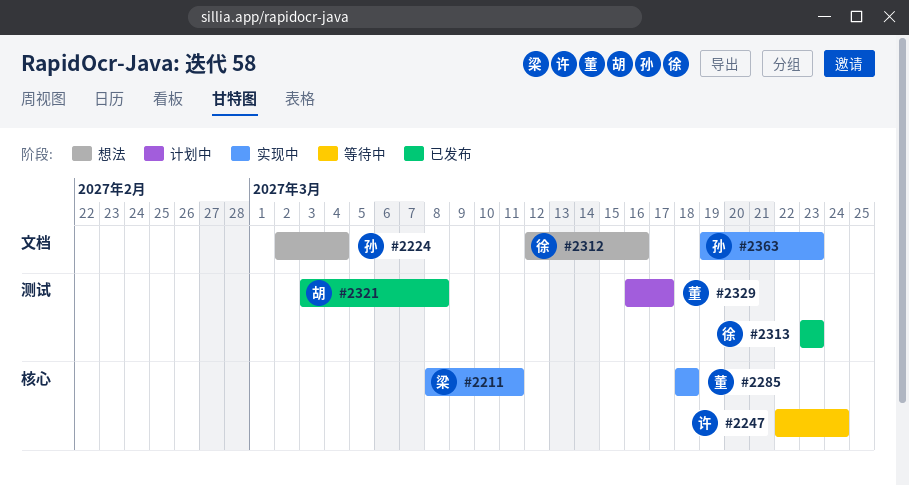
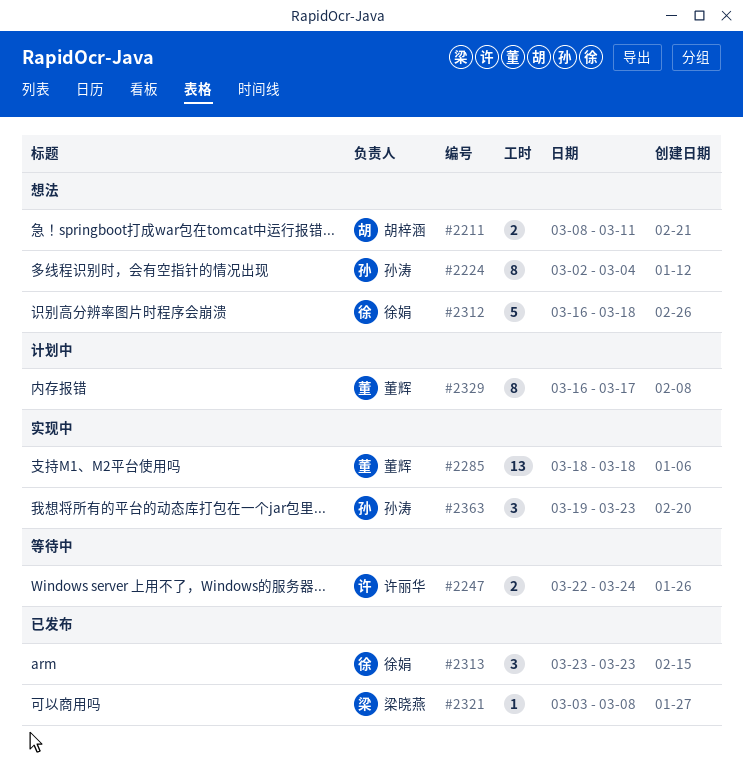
#2211, status: 实现中 -> 想法
#2211, owner: 梁晓燕 -> 胡梓涵
#2312, start: Mar 12 -> Mar 16
#2312, due: Mar 16 -> Mar 18
#2321, owner: 胡梓涵 -> 梁晓燕

